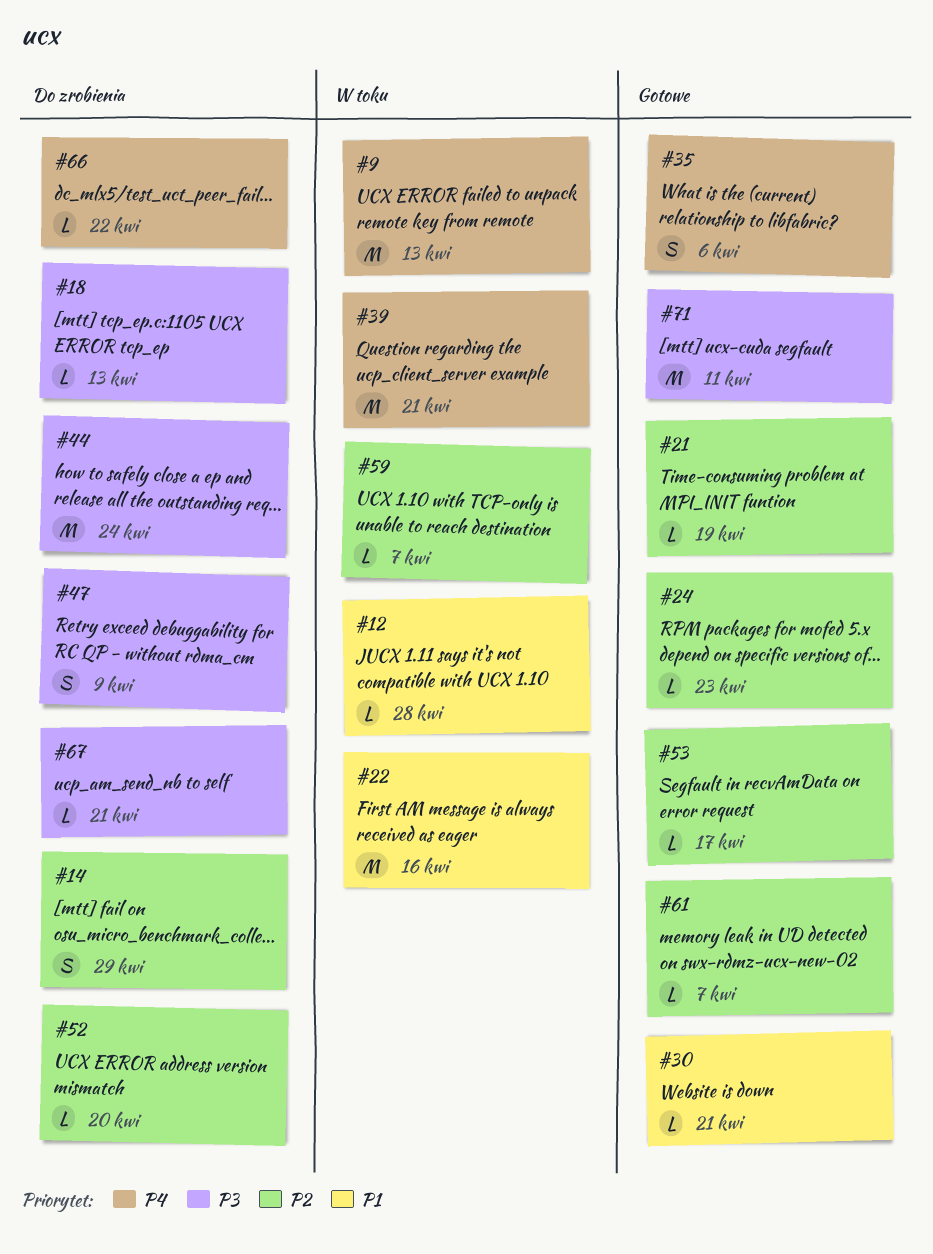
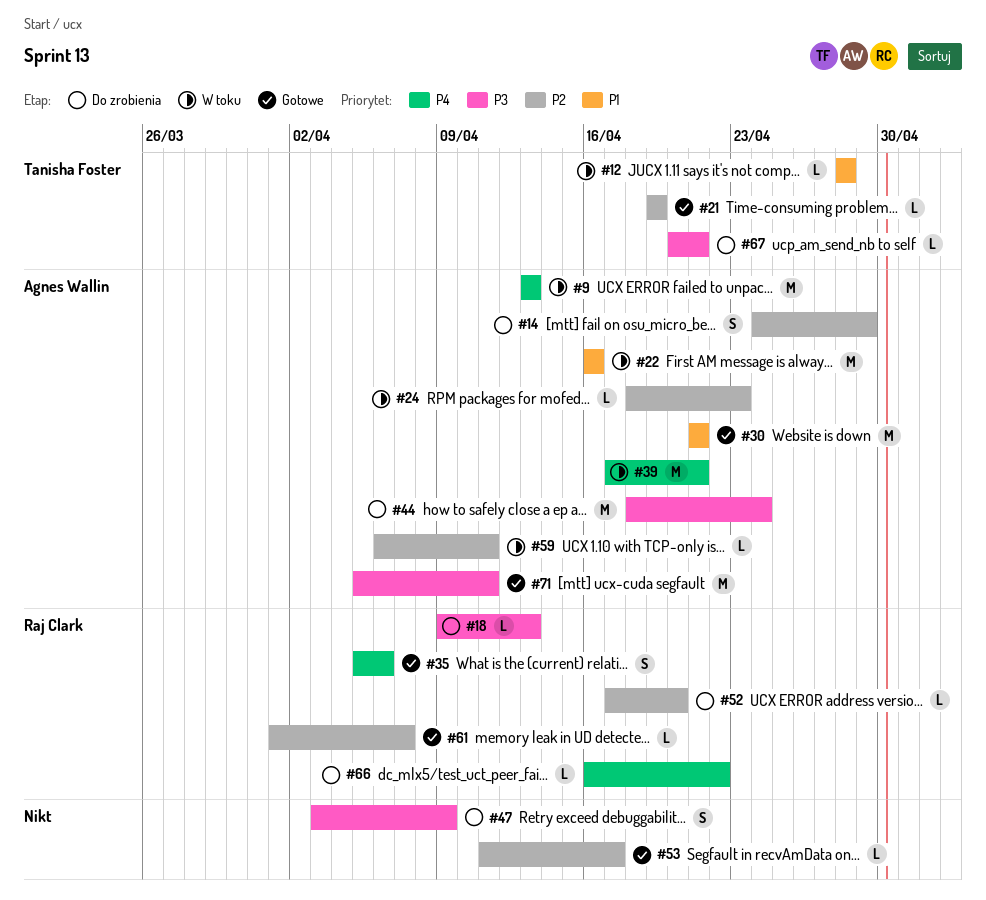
#24, status: Gotowe -> W toku
#30, estimate: L -> M
#59, due: Apr 7 -> Apr 11

